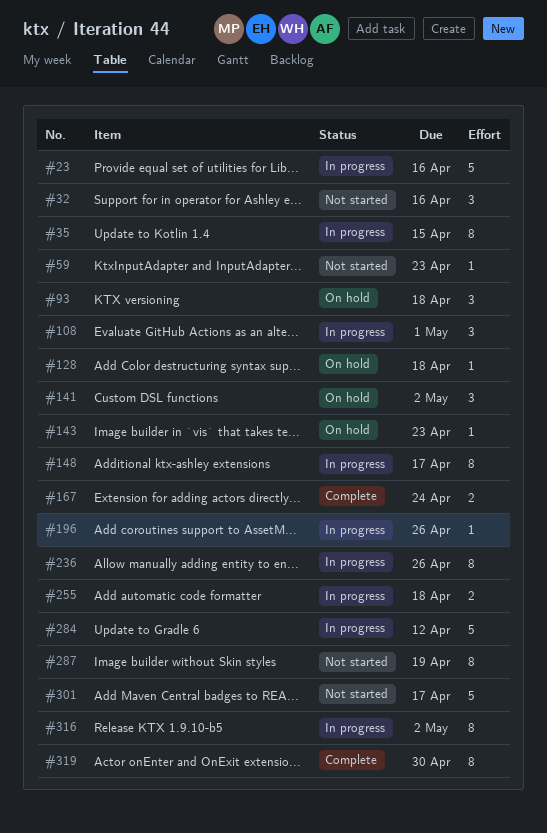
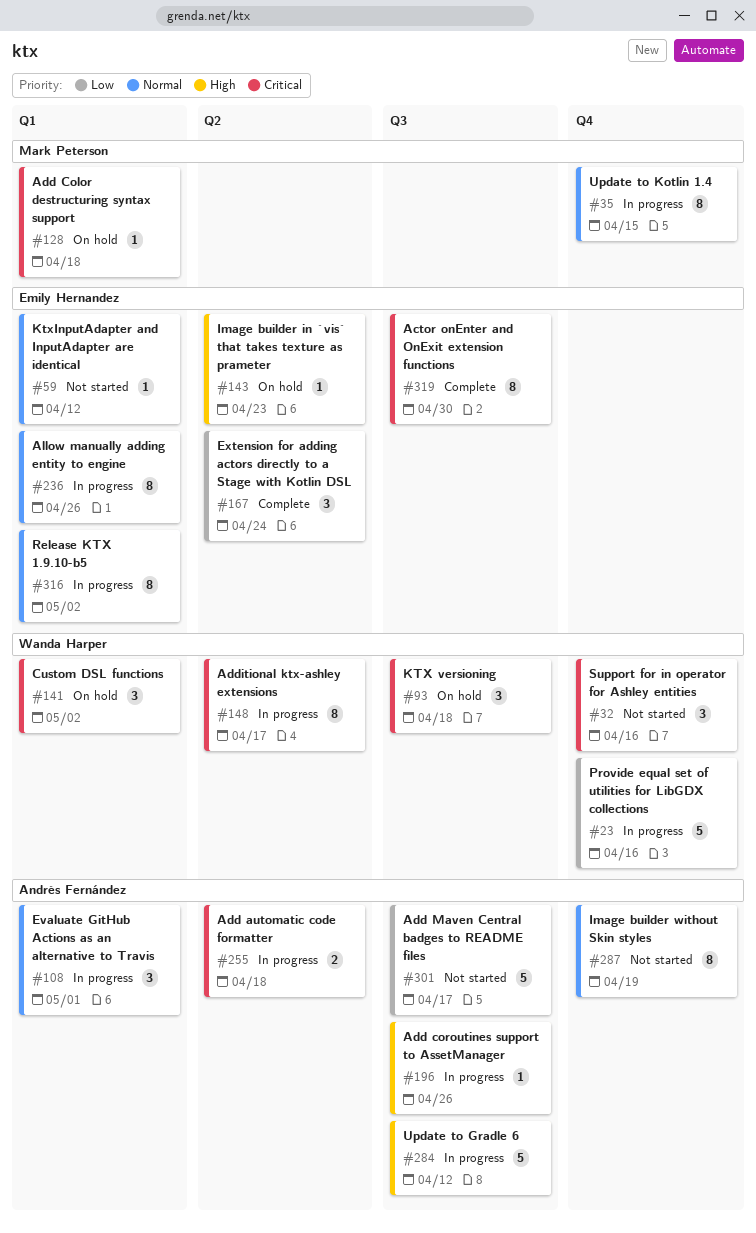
#59, due: Apr 23 -> Apr 12
#167, estimate: 2 -> 3

